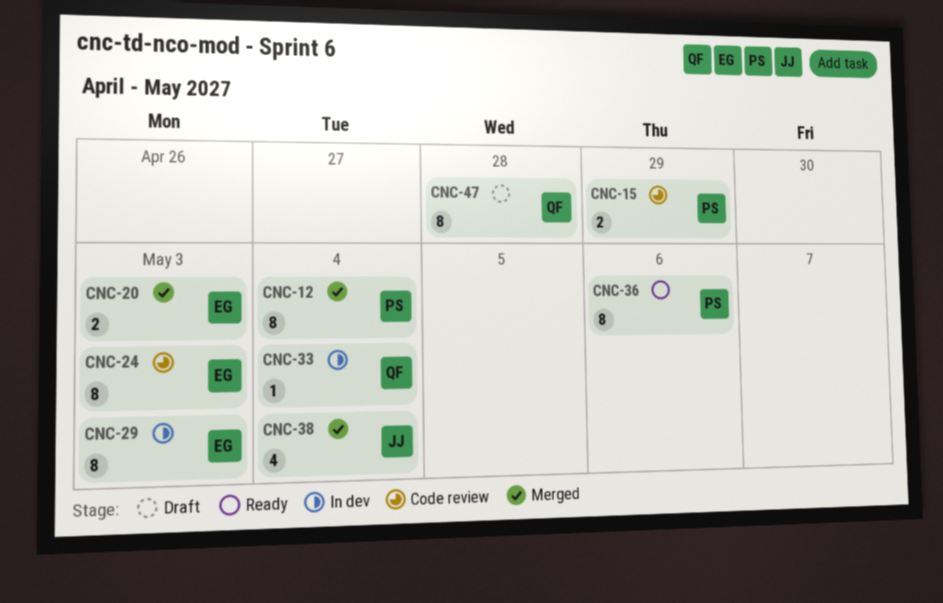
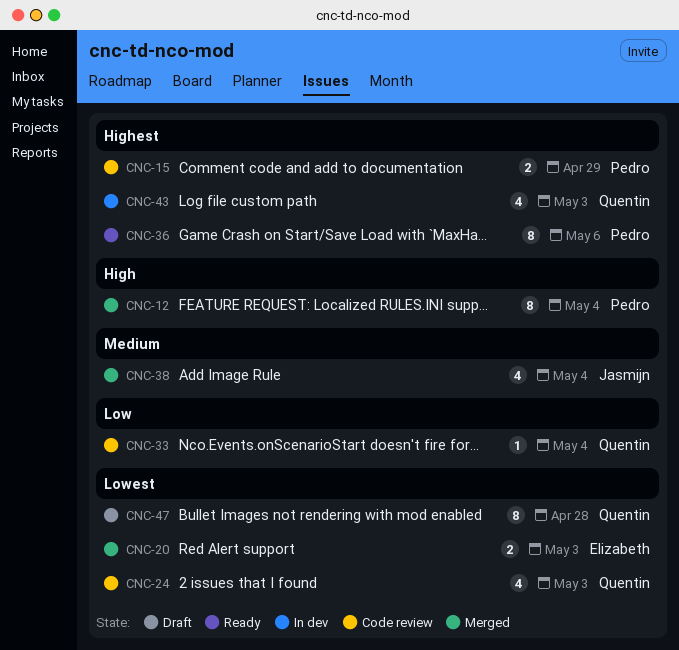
CNC-24, owner: Elizabeth -> Quentin
CNC-24, estimate: 8 -> 4
CNC-29: present -> none
CNC-33, status: In dev -> Code review
CNC-43: none -> present

